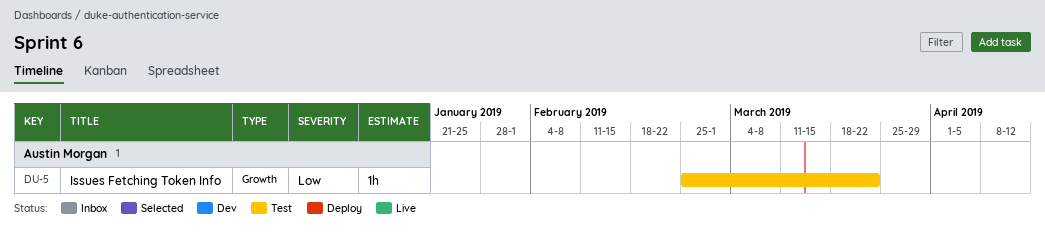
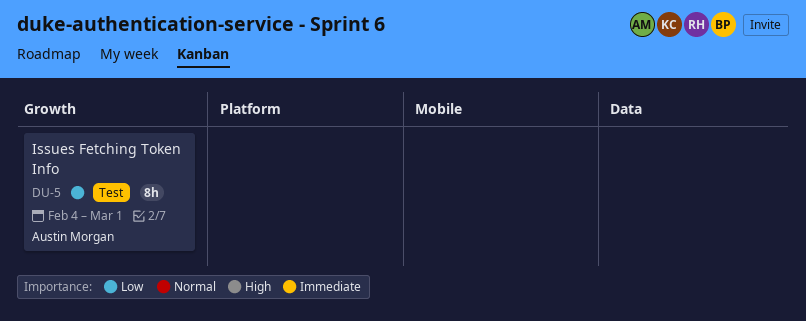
DU-5, estimate: 1h -> 8h
DU-5, start: Feb 25 -> Feb 4
DU-5, due: Mar 22 -> Mar 1

